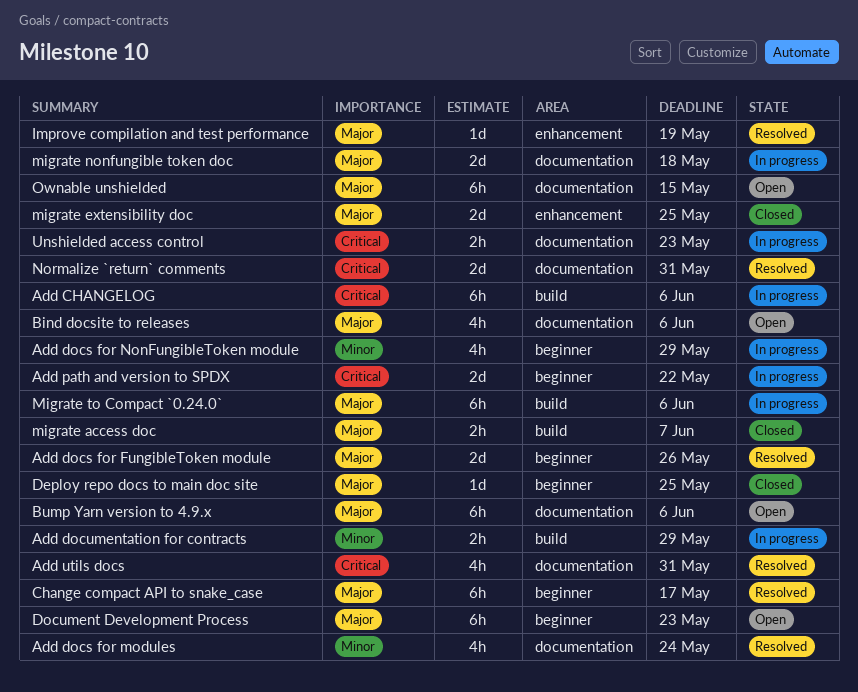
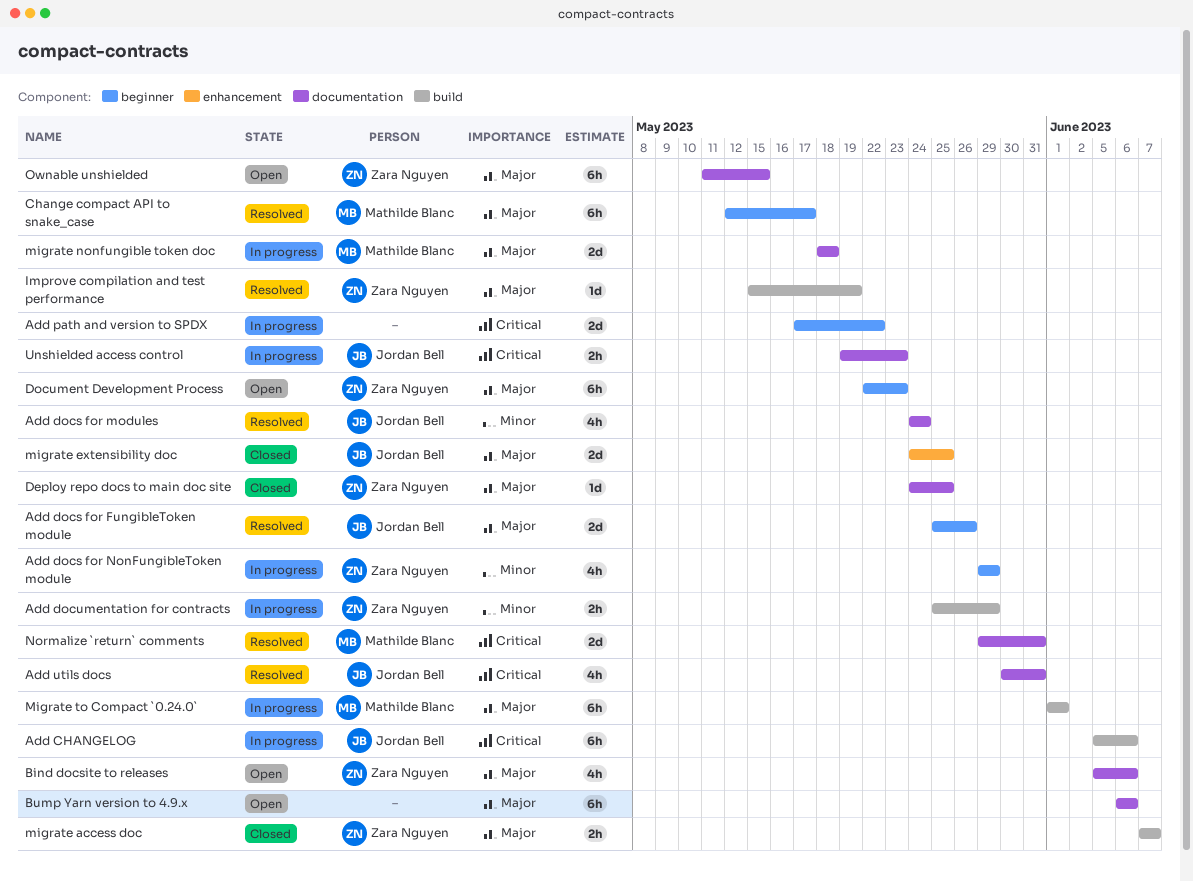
Deploy repo docs to main doc site, label: beginner -> documentation
Improve compilation and test performance, label: enhancement -> build
Migrate to Compact `0.24.0`, due: Jun 6 -> Jun 1

